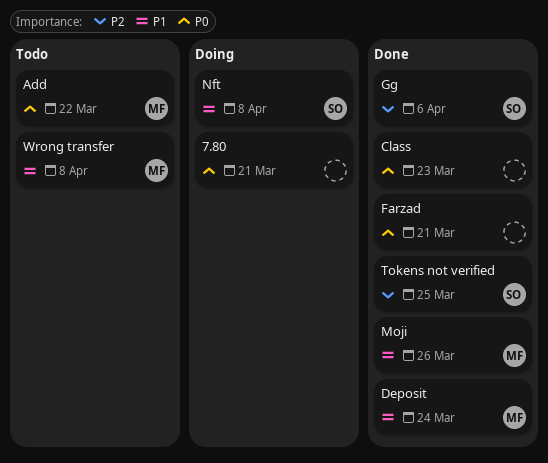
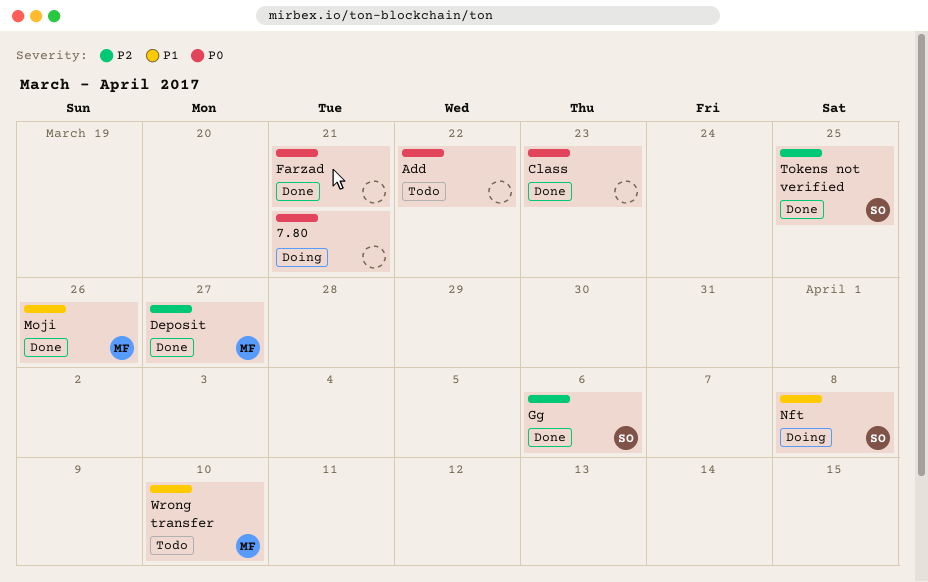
Add, owner: MF -> none
Deposit, priority: P1 -> P2
Deposit, due: Mar 24 -> Mar 27
Wrong transfer, due: Apr 8 -> Apr 10

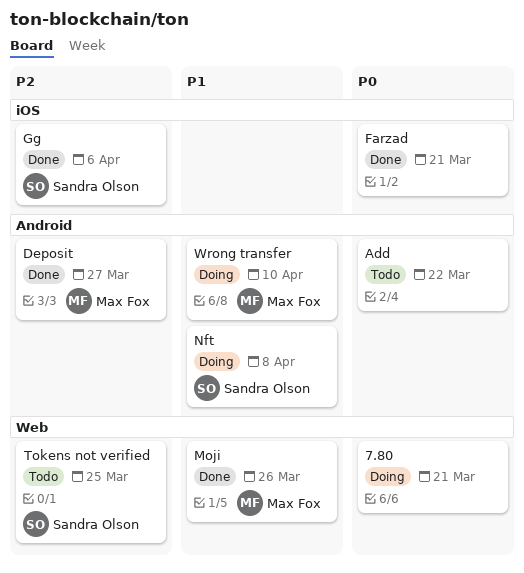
Class: present -> none
Tokens not verified, status: Done -> Todo
Wrong transfer, status: Todo -> Doing

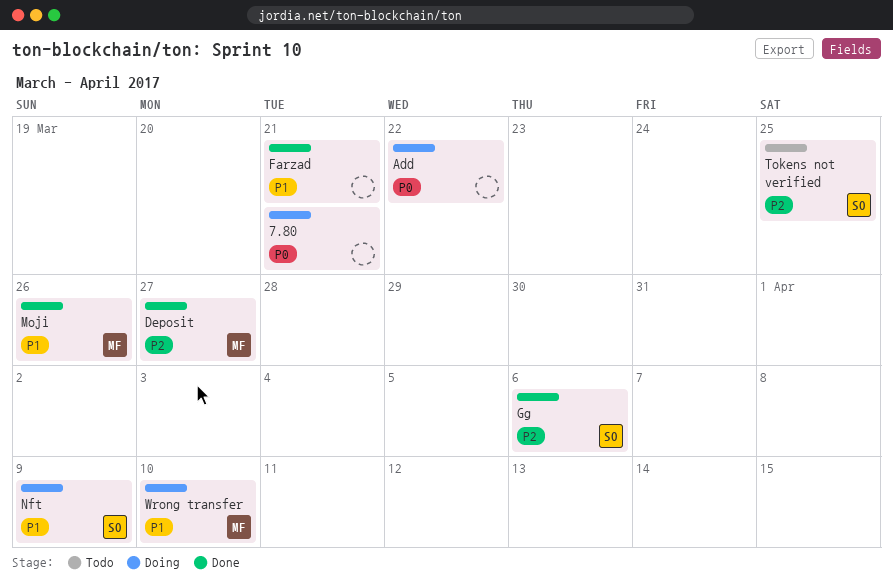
Add, status: Todo -> Doing
Farzad, priority: P0 -> P1
Nft, due: Apr 8 -> Apr 9

